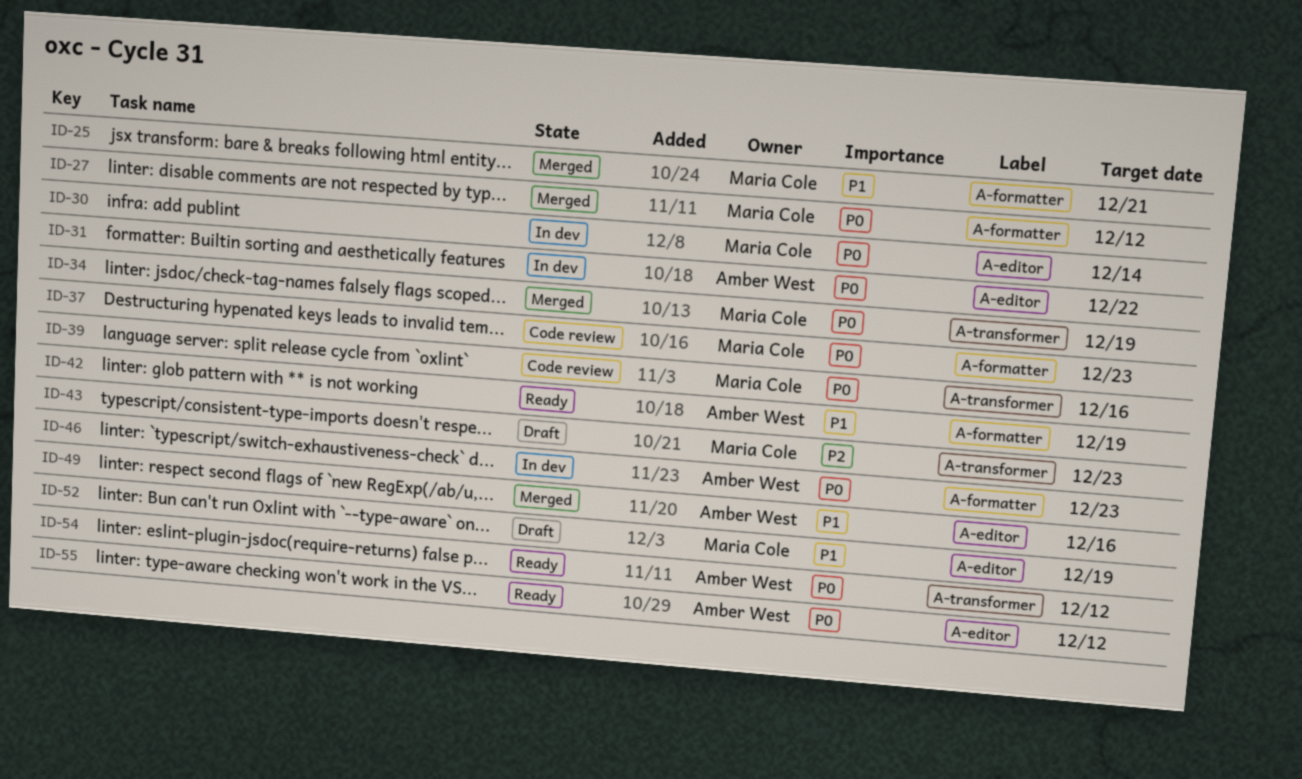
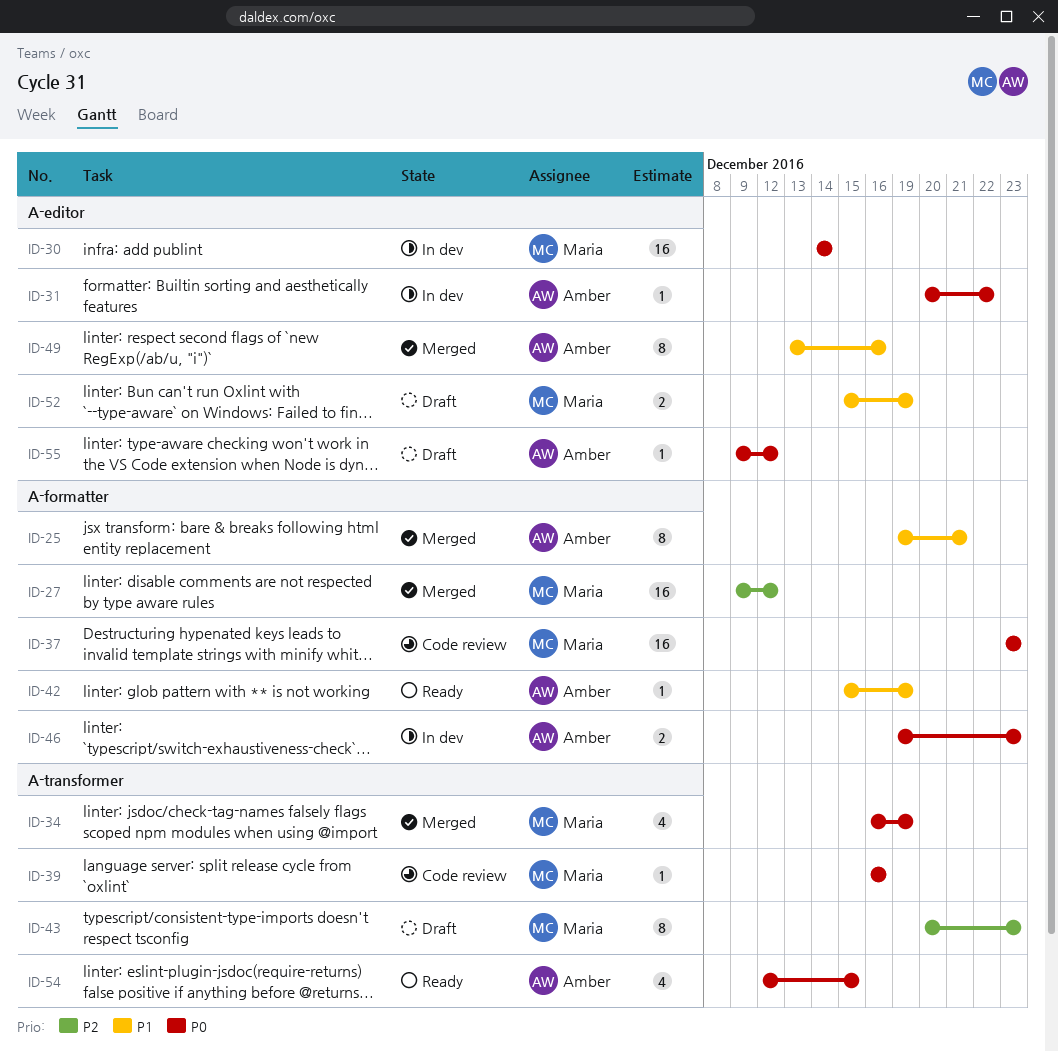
ID-25, owner: Maria Cole -> Amber West
ID-27, priority: P0 -> P2
ID-54, due: Dec 12 -> Dec 15
ID-55, status: Ready -> Draft

